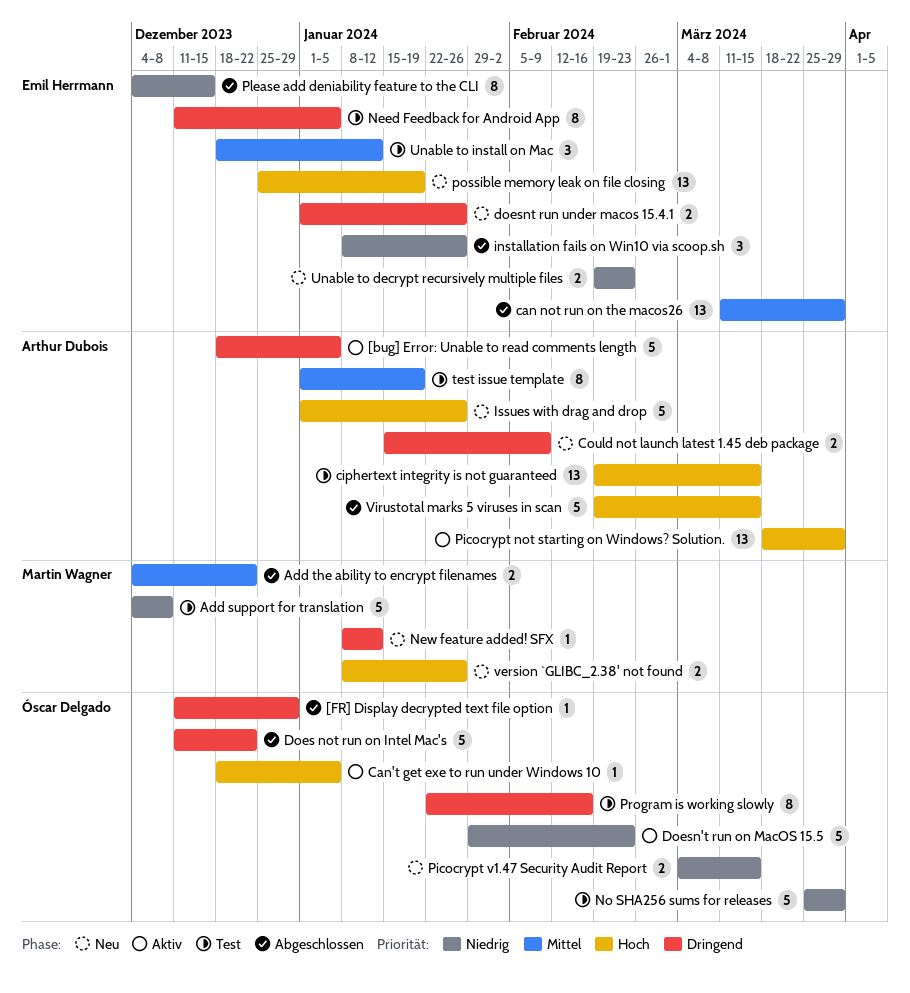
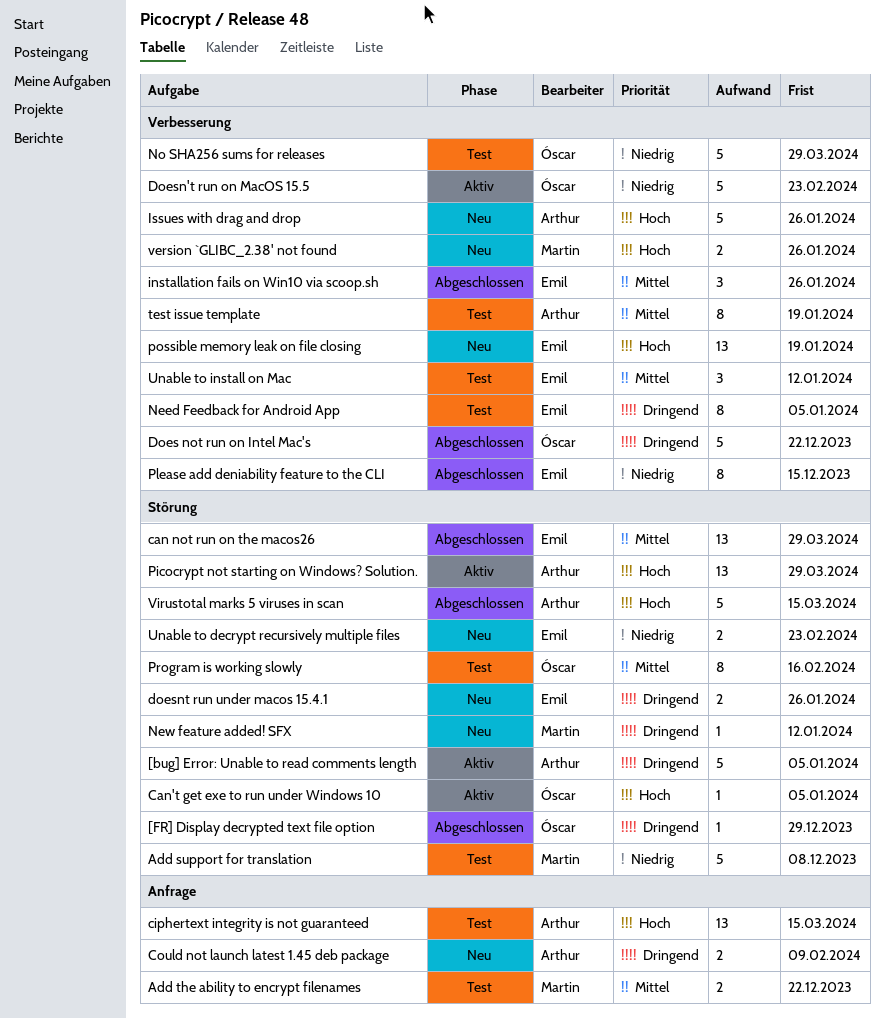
Add the ability to encrypt filenames, status: Abgeschlossen -> Test
installation fails on Win10 via scoop.sh, priority: Niedrig -> Mittel
Picocrypt v1.47 Security Audit Report: present -> none
Program is working slowly, priority: Dringend -> Mittel

